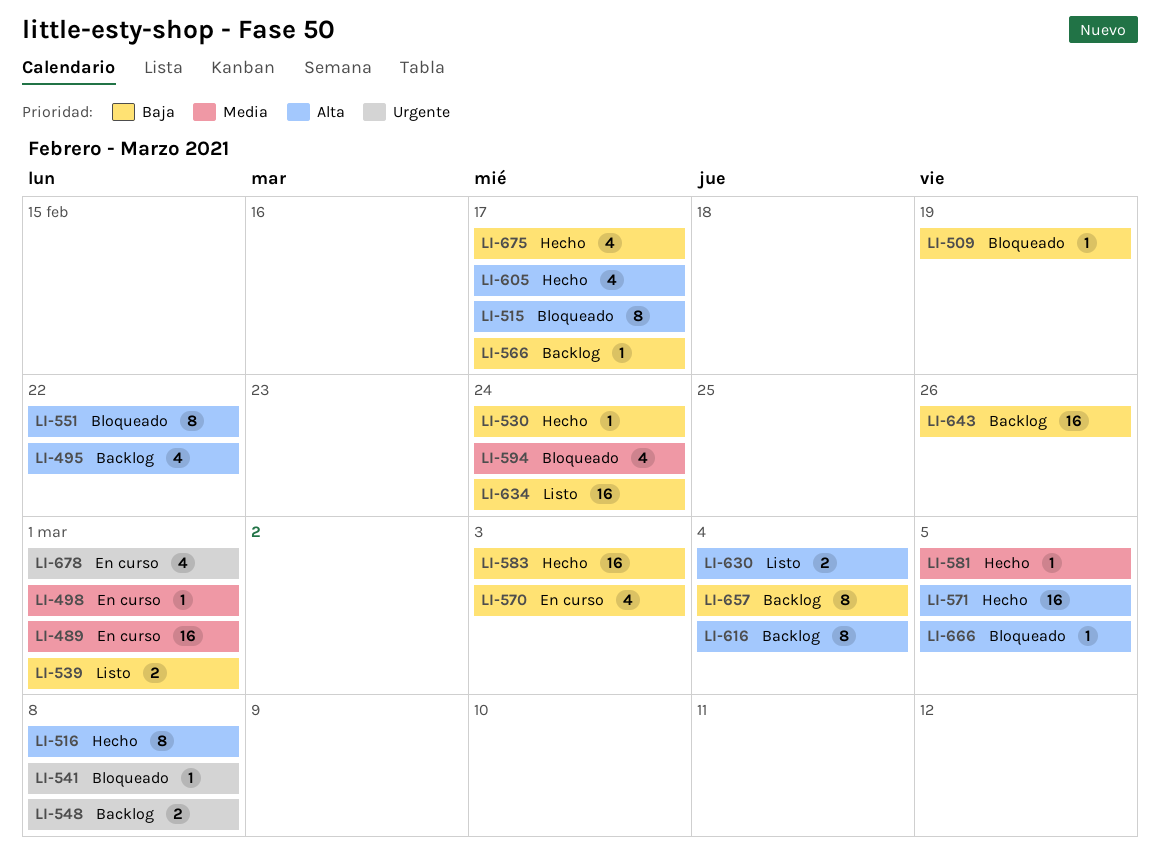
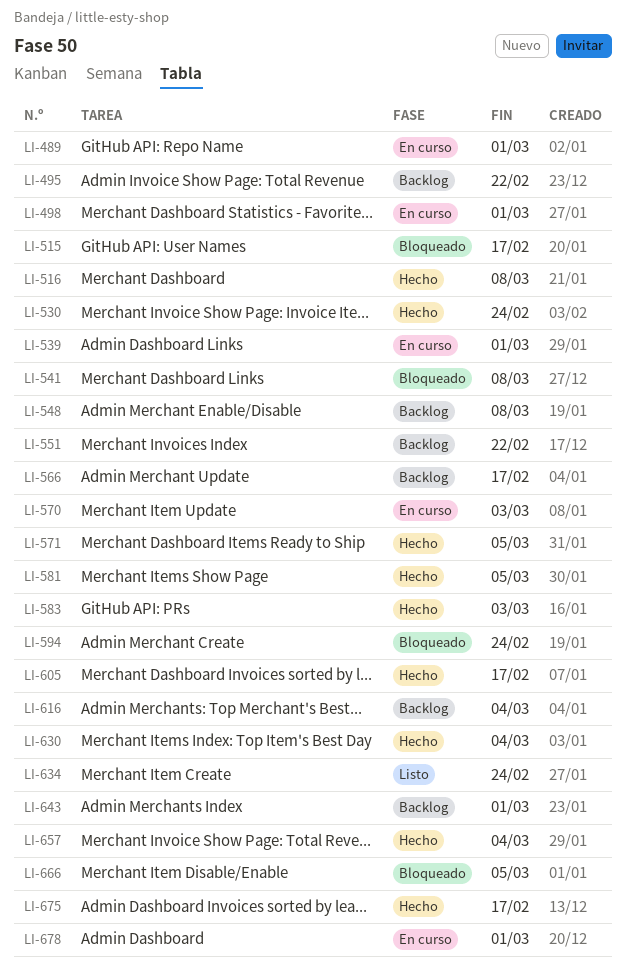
LI-509: present -> none
LI-539, status: Listo -> En curso
LI-551, status: Bloqueado -> Backlog
LI-630, status: Listo -> Hecho
LI-643, due: Feb 26 -> Mar 1
LI-657, status: Backlog -> Hecho

